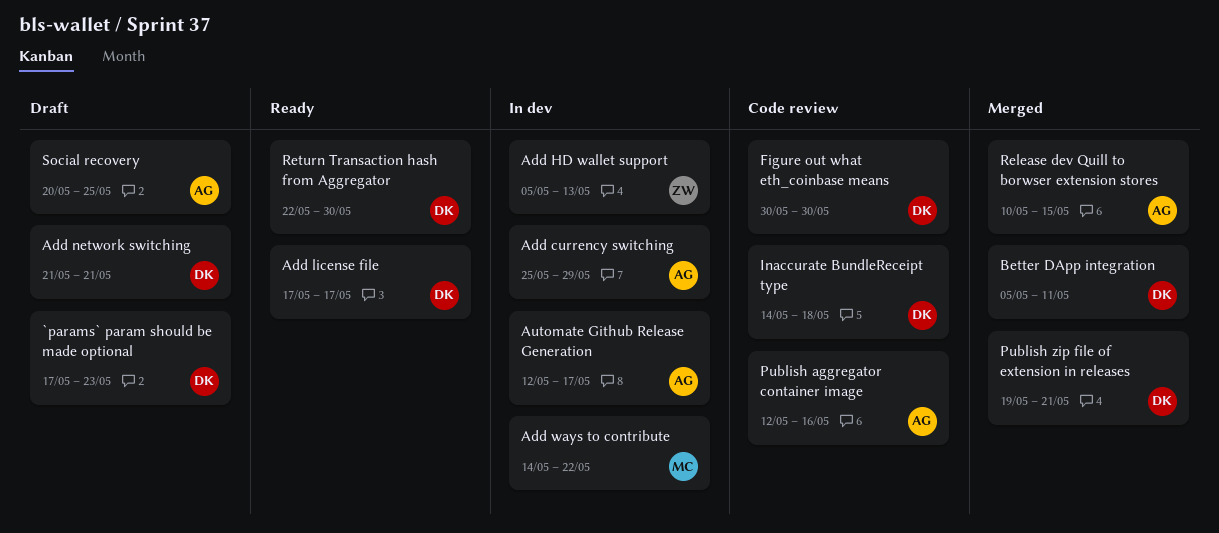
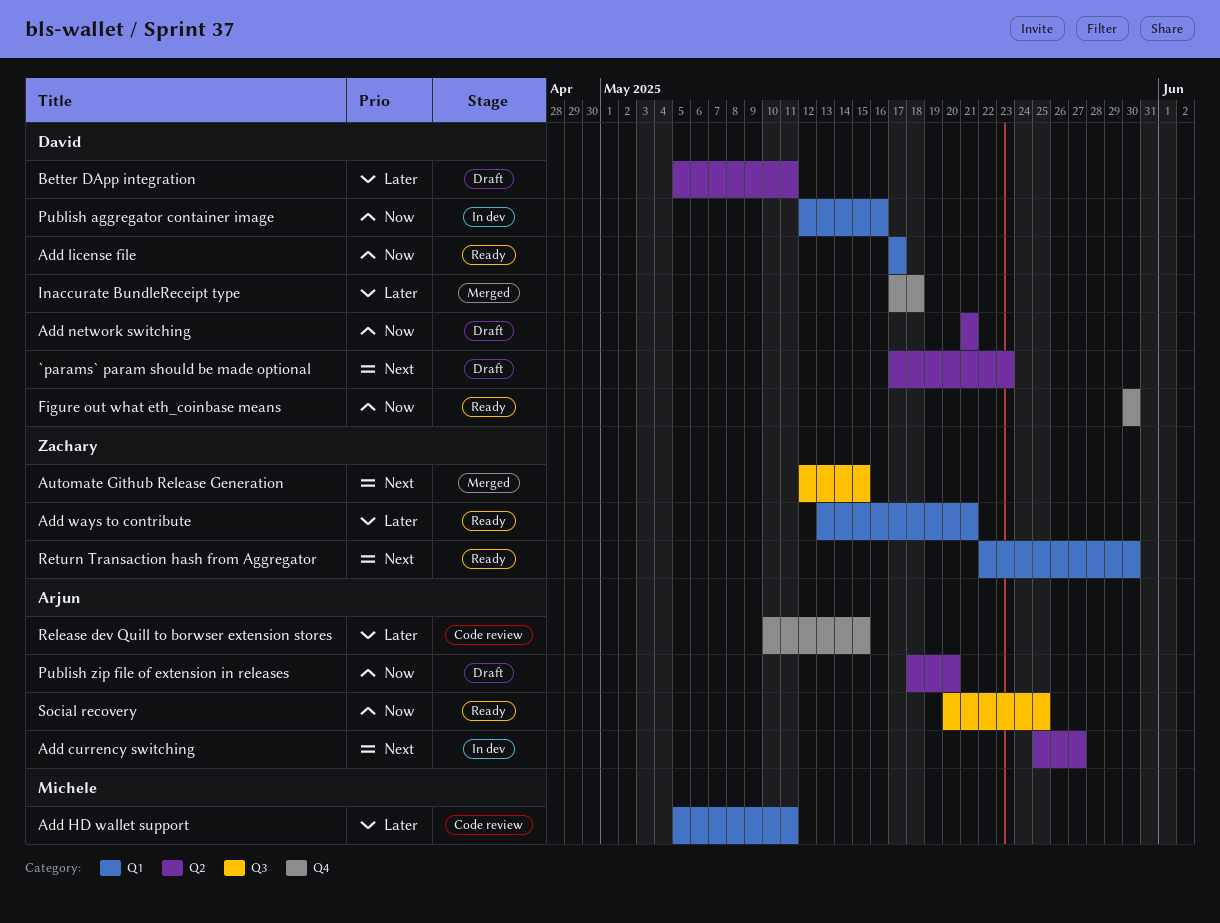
Add currency switching, due: May 29 -> May 27
Add HD wallet support, status: In dev -> Code review
Add HD wallet support, owner: Zachary -> Michele
Add HD wallet support, due: May 13 -> May 11
Add ways to contribute, status: In dev -> Ready
Add ways to contribute, owner: Michele -> Zachary
Add ways to contribute, start: May 14 -> May 13
Add ways to contribute, due: May 22 -> May 21
Automate Github Release Generation, status: In dev -> Merged
Automate Github Release Generation, owner: Arjun -> Zachary
Automate Github Release Generation, due: May 17 -> May 15
Better DApp integration, status: Merged -> Draft
Figure out what eth_coinbase means, status: Code review -> Ready
Inaccurate BundleReceipt type, status: Code review -> Merged
Inaccurate BundleReceipt type, start: May 14 -> May 17
Publish aggregator container image, status: Code review -> In dev
Publish aggregator container image, owner: Arjun -> David
Publish zip file of extension in releases, status: Merged -> Draft
Publish zip file of extension in releases, owner: David -> Arjun
Publish zip file of extension in releases, start: May 19 -> May 18
Publish zip file of extension in releases, due: May 21 -> May 20
Release dev Quill to borwser extension stores, status: Merged -> Code review
Return Transaction hash from Aggregator, owner: David -> Zachary
Social recovery, status: Draft -> Ready

